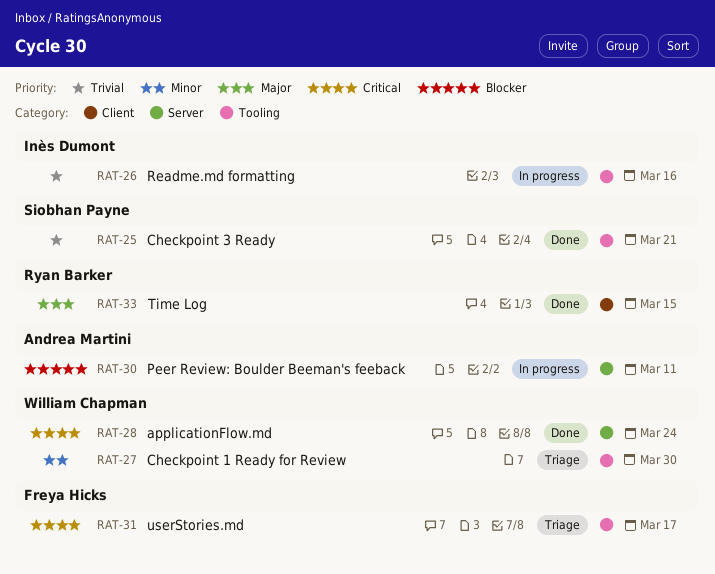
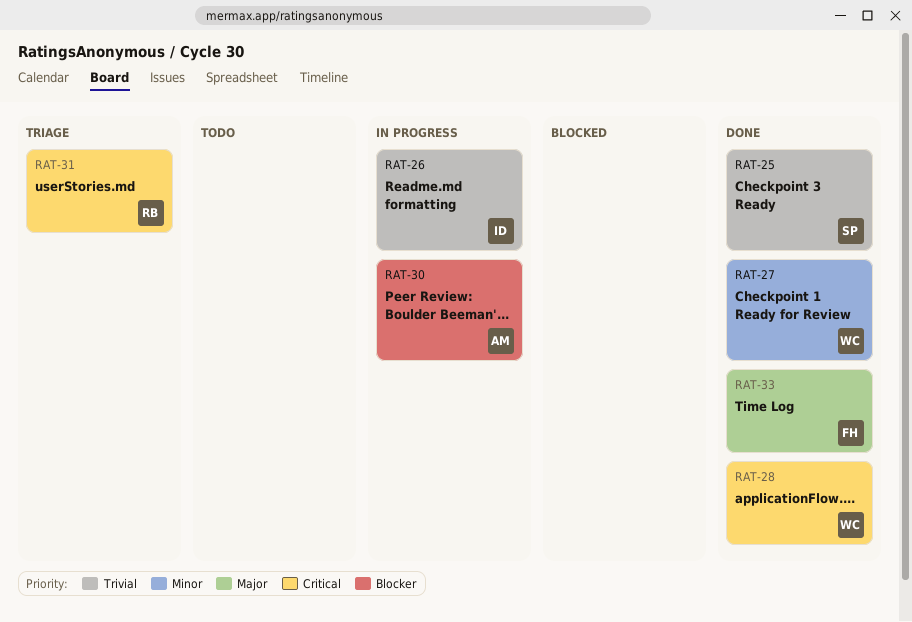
RAT-27, status: Triage -> Done
RAT-31, owner: Freya Hicks -> Ryan Barker
RAT-33, owner: Ryan Barker -> Freya Hicks

